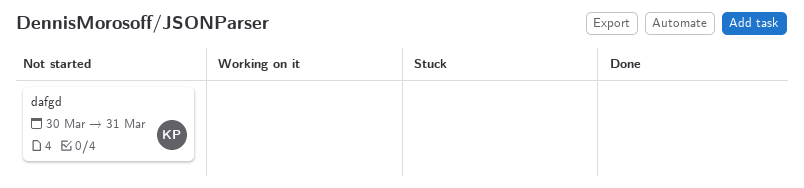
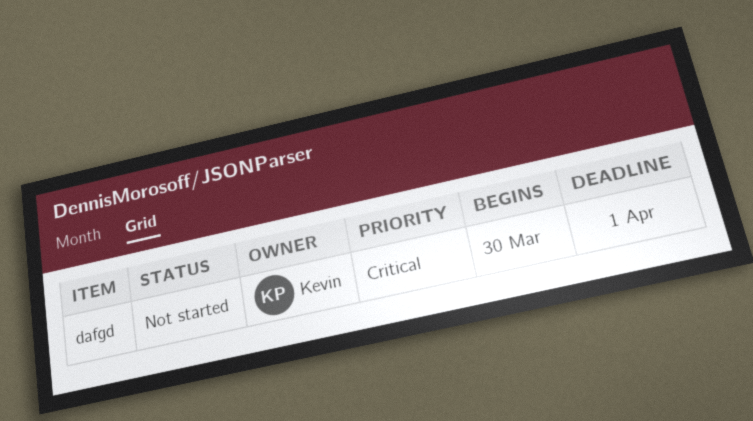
dafgd, due: Mar 31 -> Apr 1

